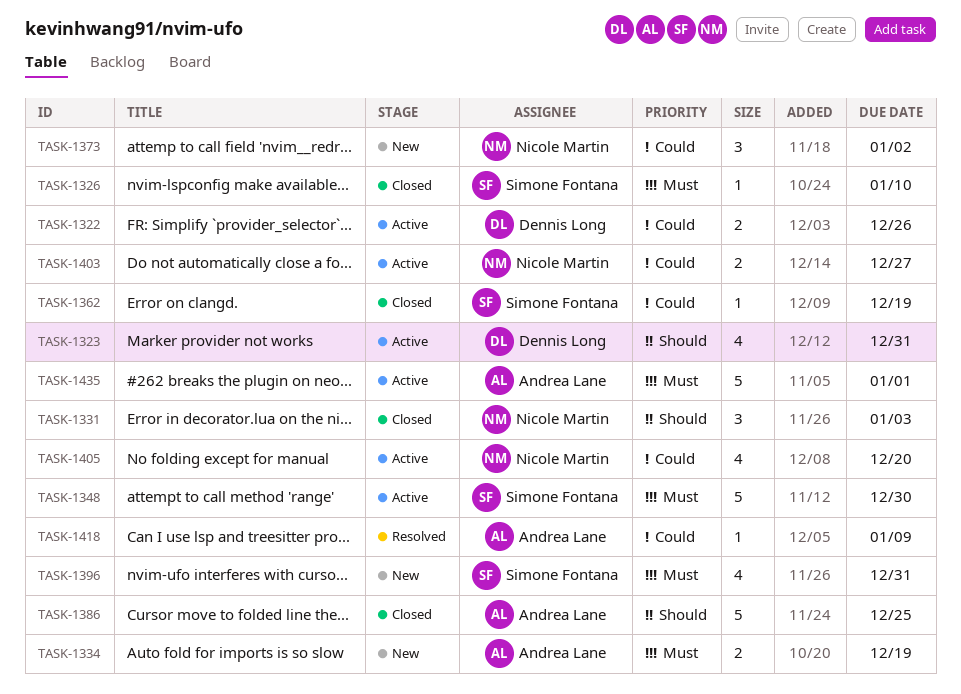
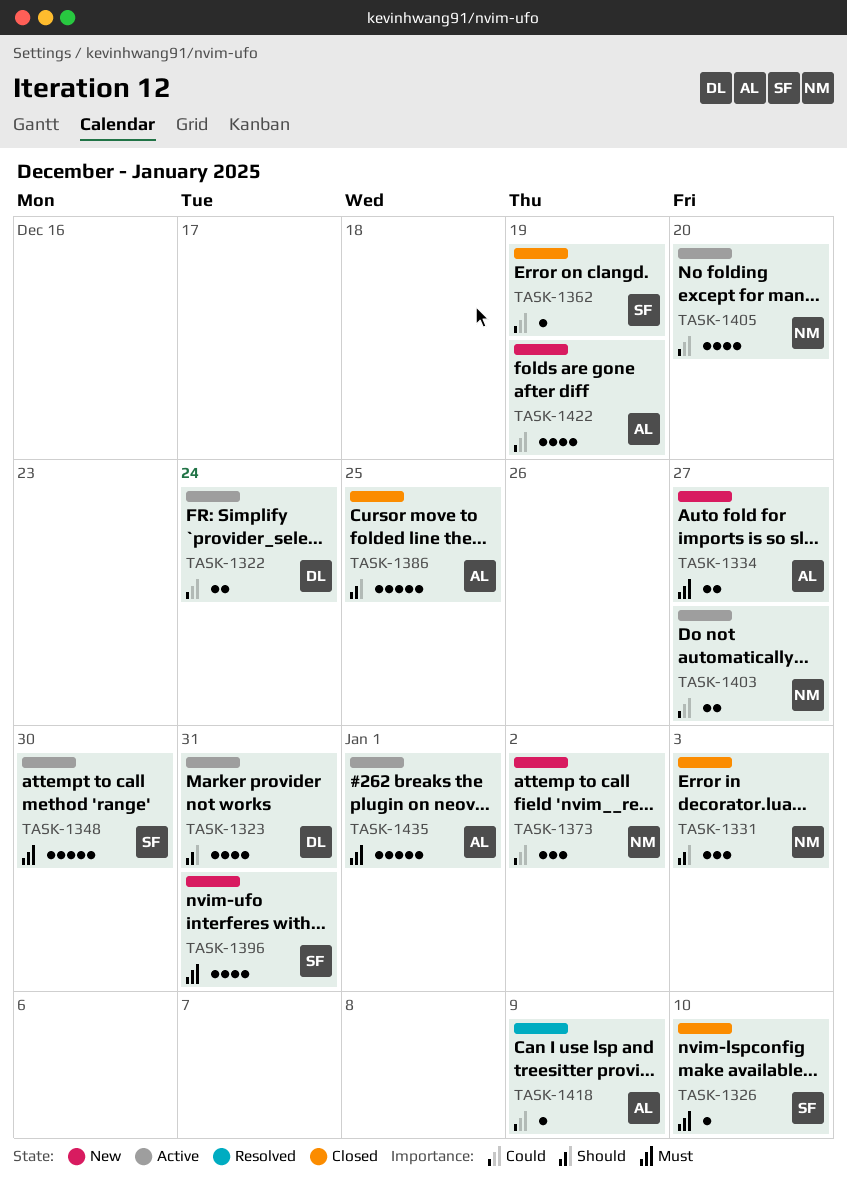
TASK-1322, due: Dec 26 -> Dec 24
TASK-1334, due: Dec 19 -> Dec 27
TASK-1422: none -> present

